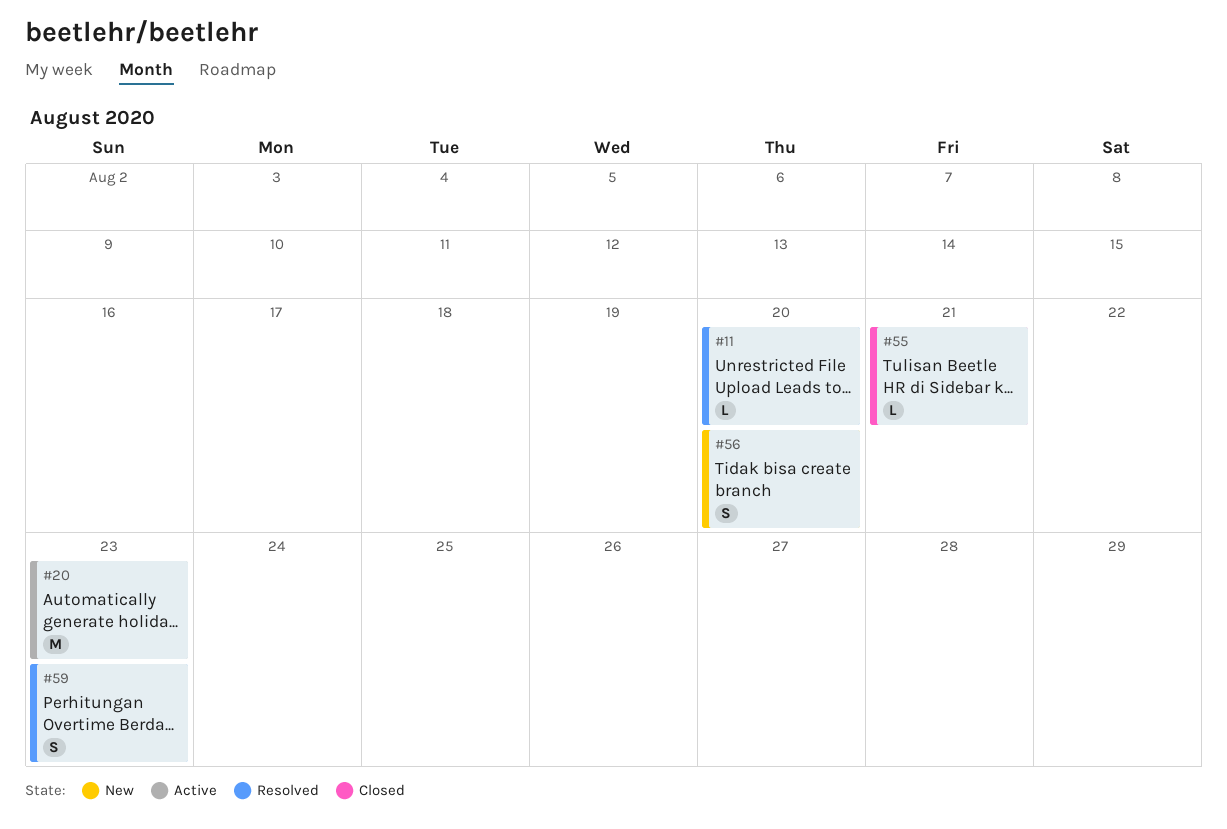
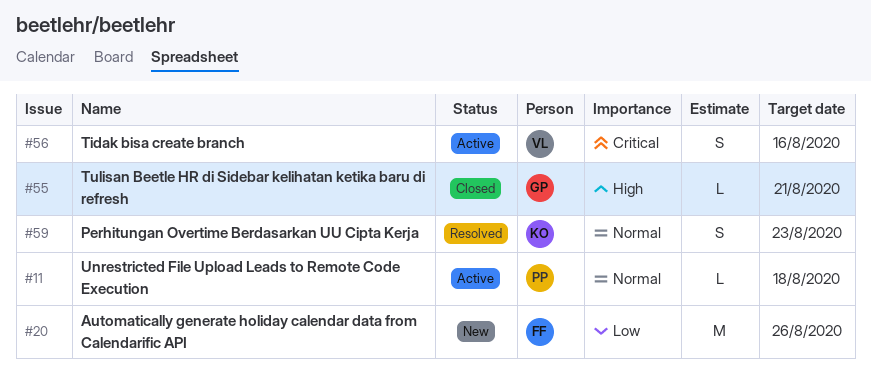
#11, status: Resolved -> Active
#11, due: Aug 20 -> Aug 18
#20, status: Active -> New
#20, due: Aug 23 -> Aug 26
#56, status: New -> Active
#56, due: Aug 20 -> Aug 16

